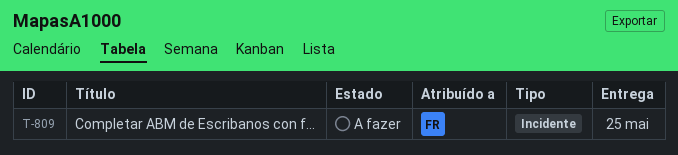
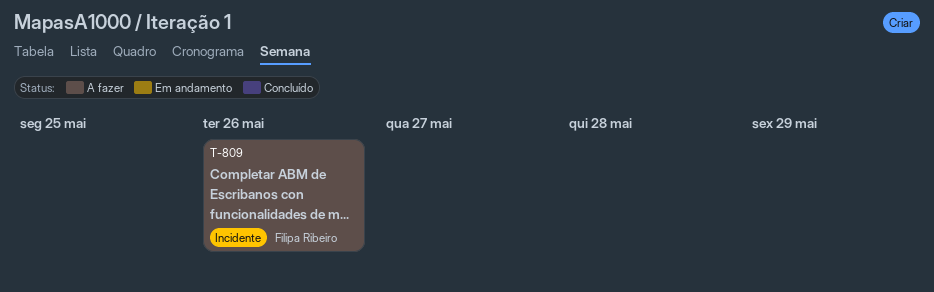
T-809, due: May 25 -> May 26

